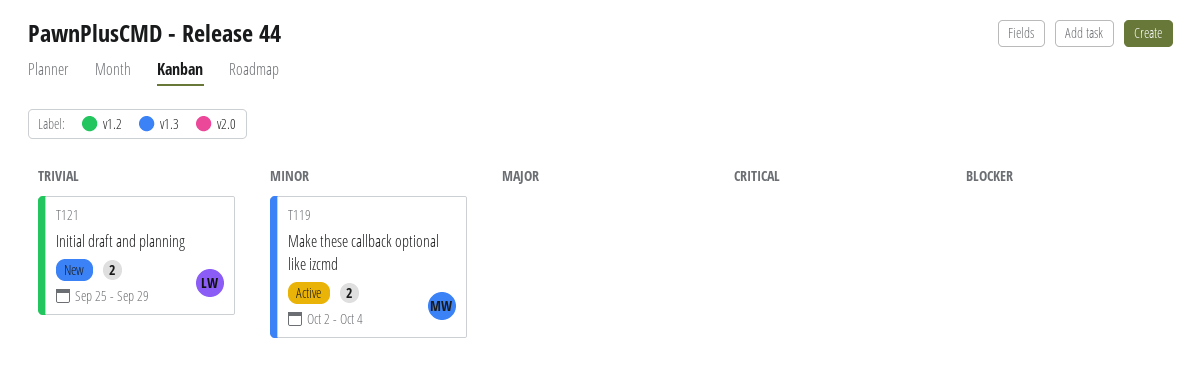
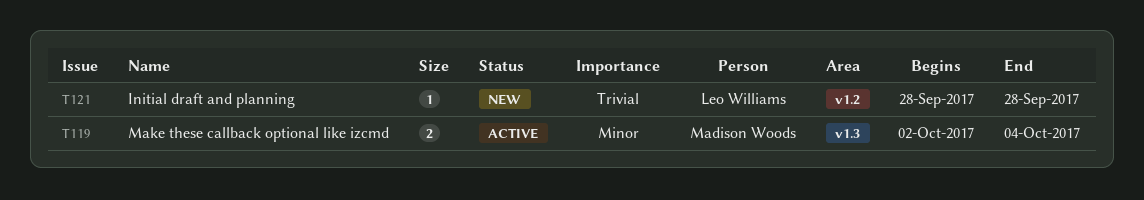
T121, estimate: 2 -> 1
T121, start: Sep 25 -> Sep 28
T121, due: Sep 29 -> Sep 28

